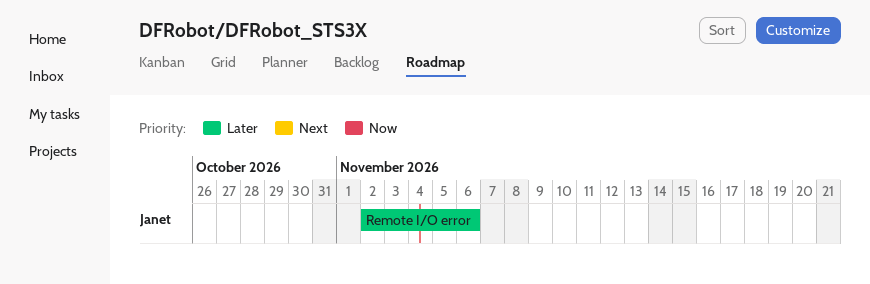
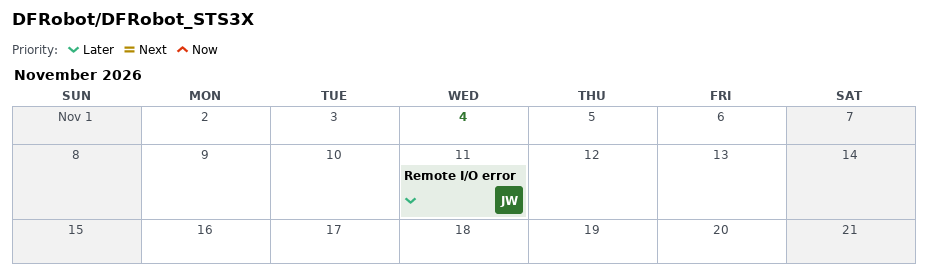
Remote I/O error, due: Nov 6 -> Nov 11

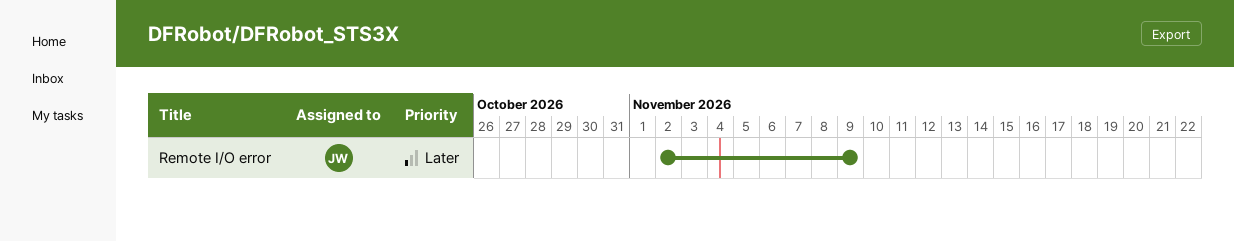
Remote I/O error, due: Nov 11 -> Nov 9

